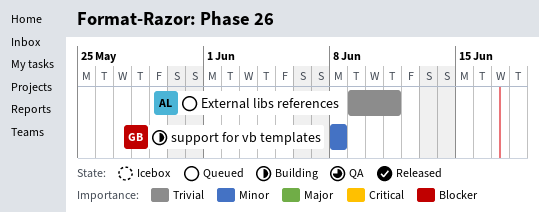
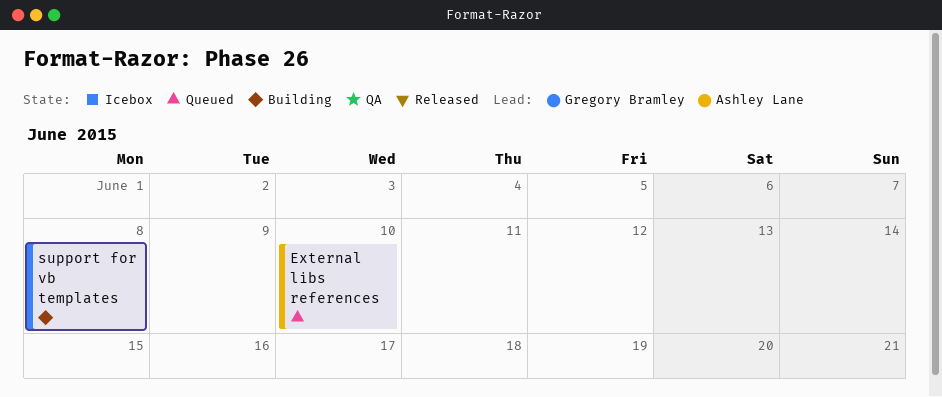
External libs references, due: Jun 11 -> Jun 10

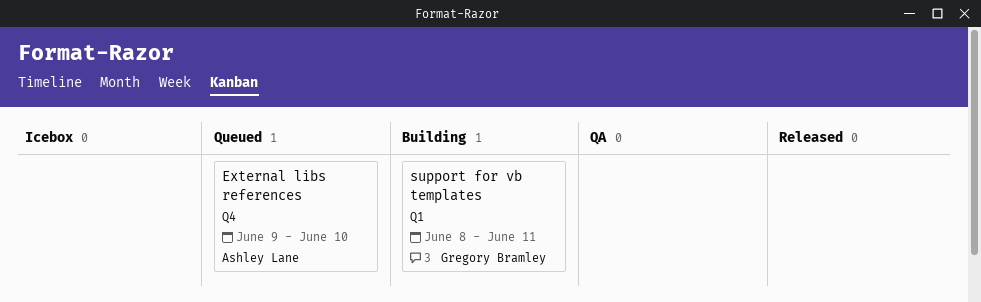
support for vb templates, due: Jun 8 -> Jun 11

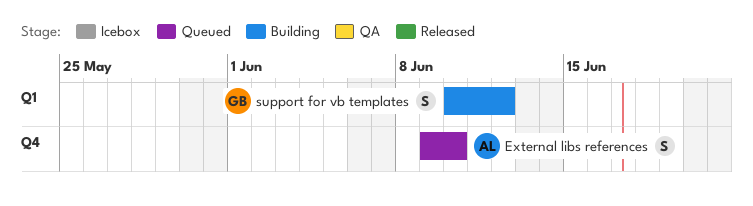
support for vb templates, start: Jun 8 -> Jun 10
support for vb templates, due: Jun 11 -> Jun 12

